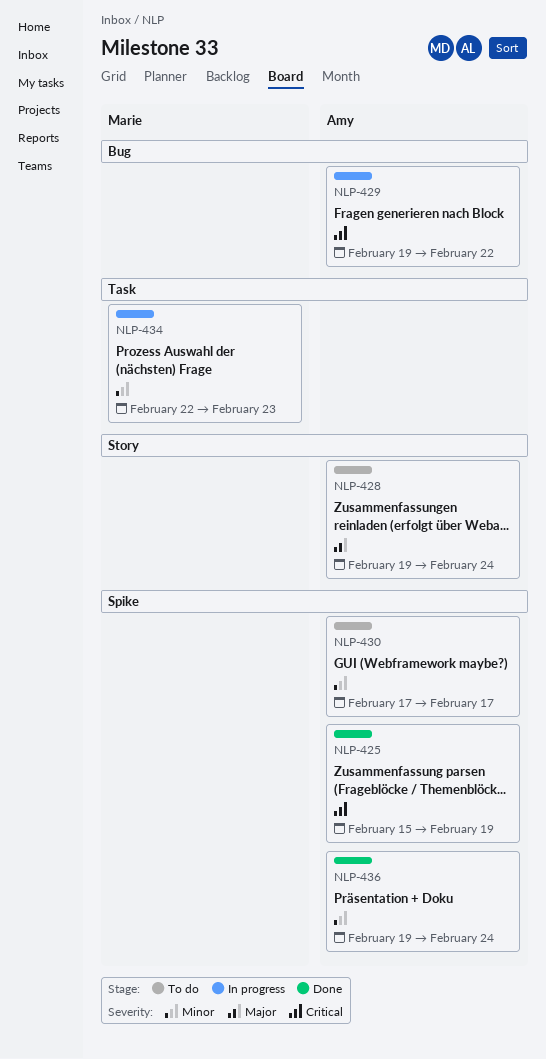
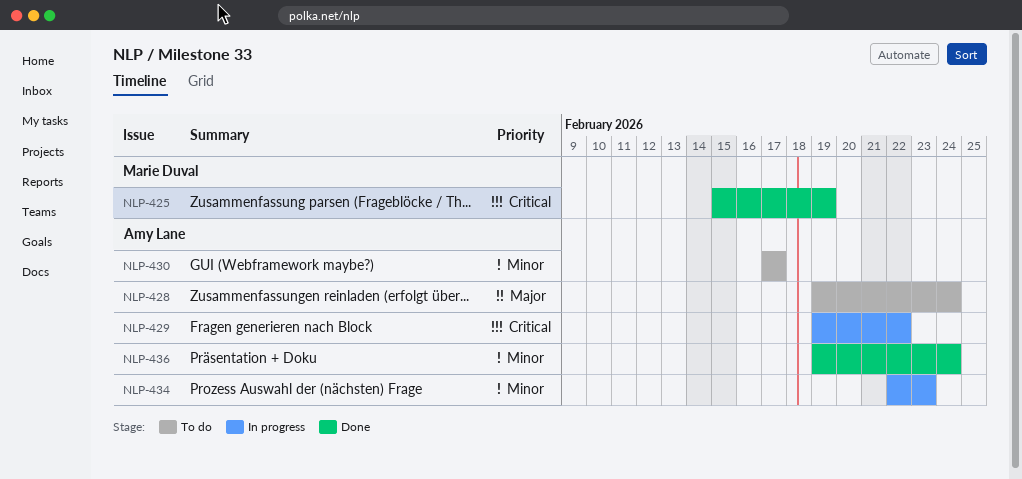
NLP-425, owner: Amy Lane -> Marie Duval
NLP-434, owner: Marie Duval -> Amy Lane

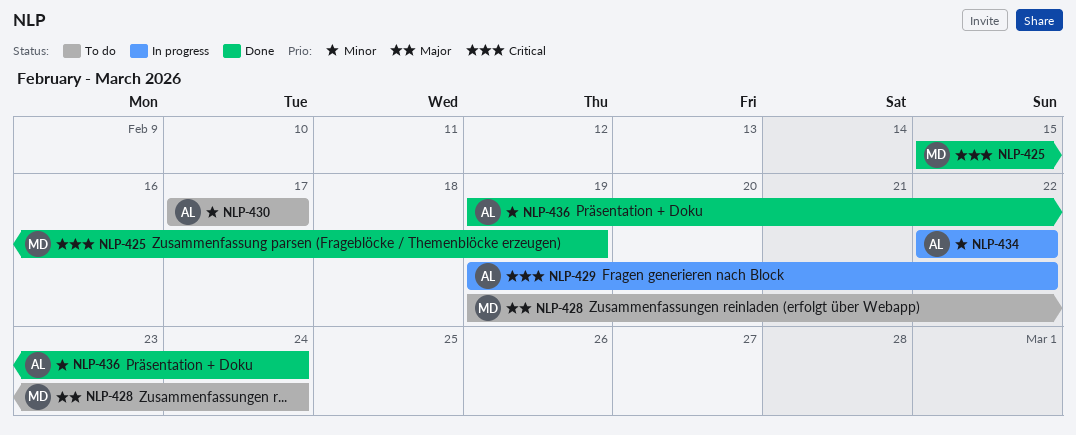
NLP-428, owner: Amy Lane -> Marie Duval
NLP-434, due: Feb 23 -> Feb 22

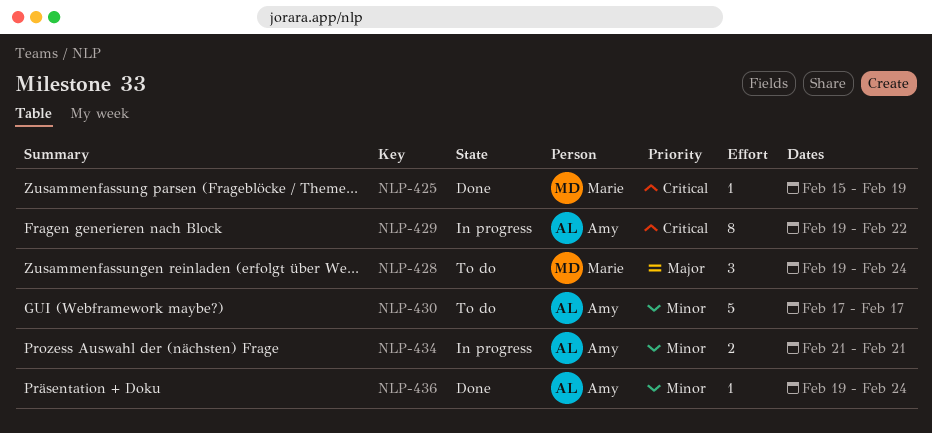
NLP-434, start: Feb 22 -> Feb 21
NLP-434, due: Feb 22 -> Feb 21

